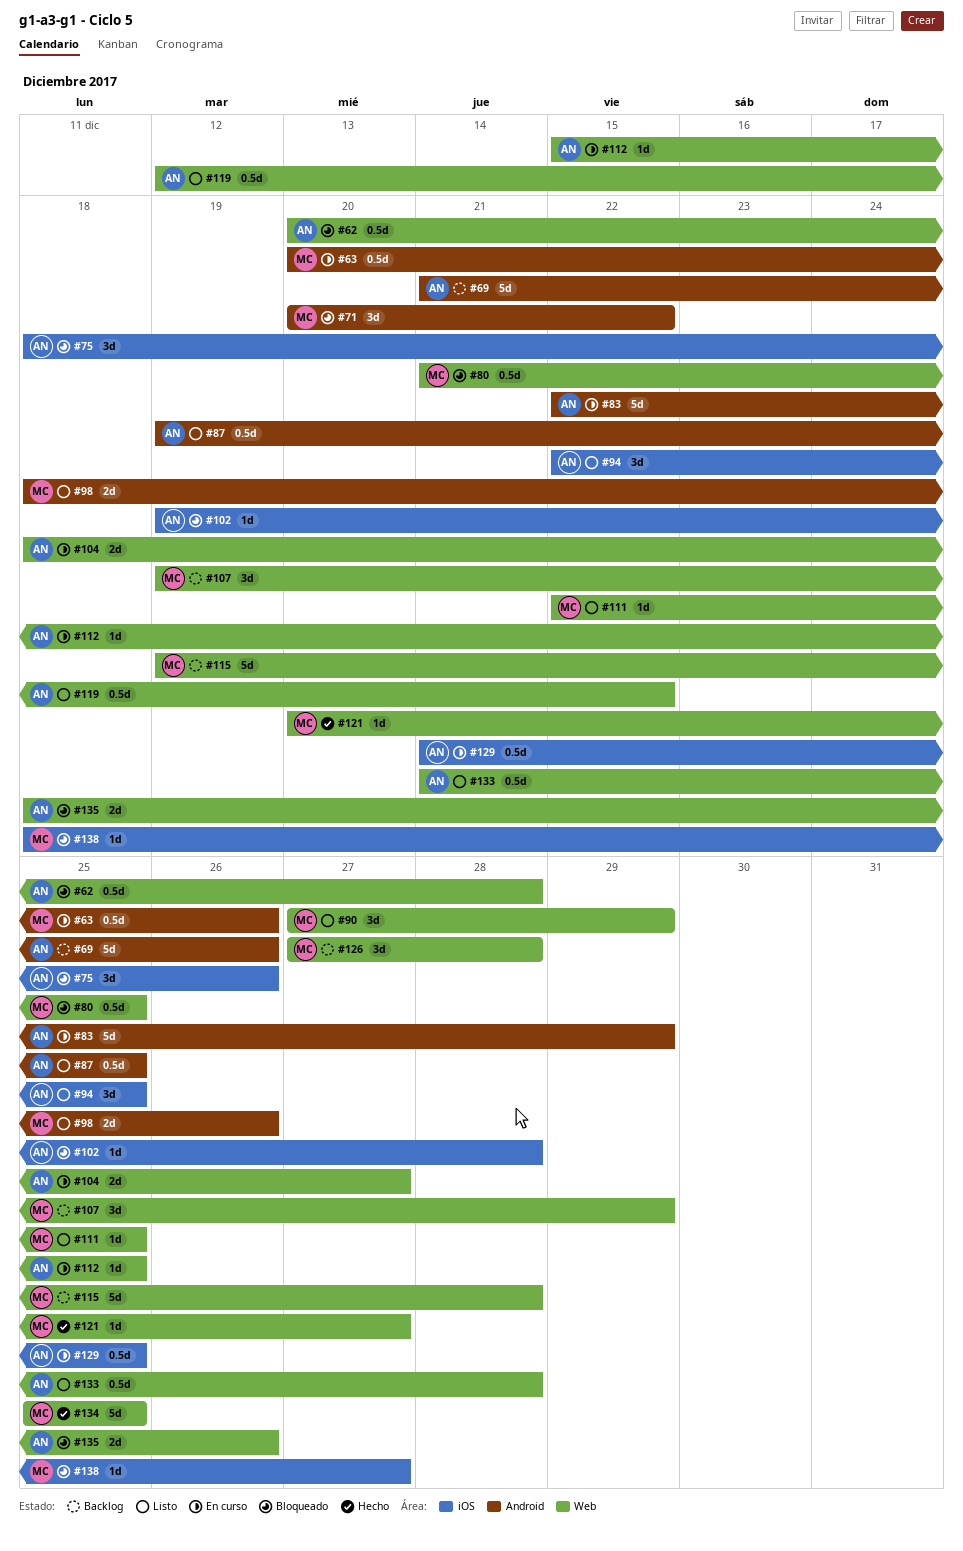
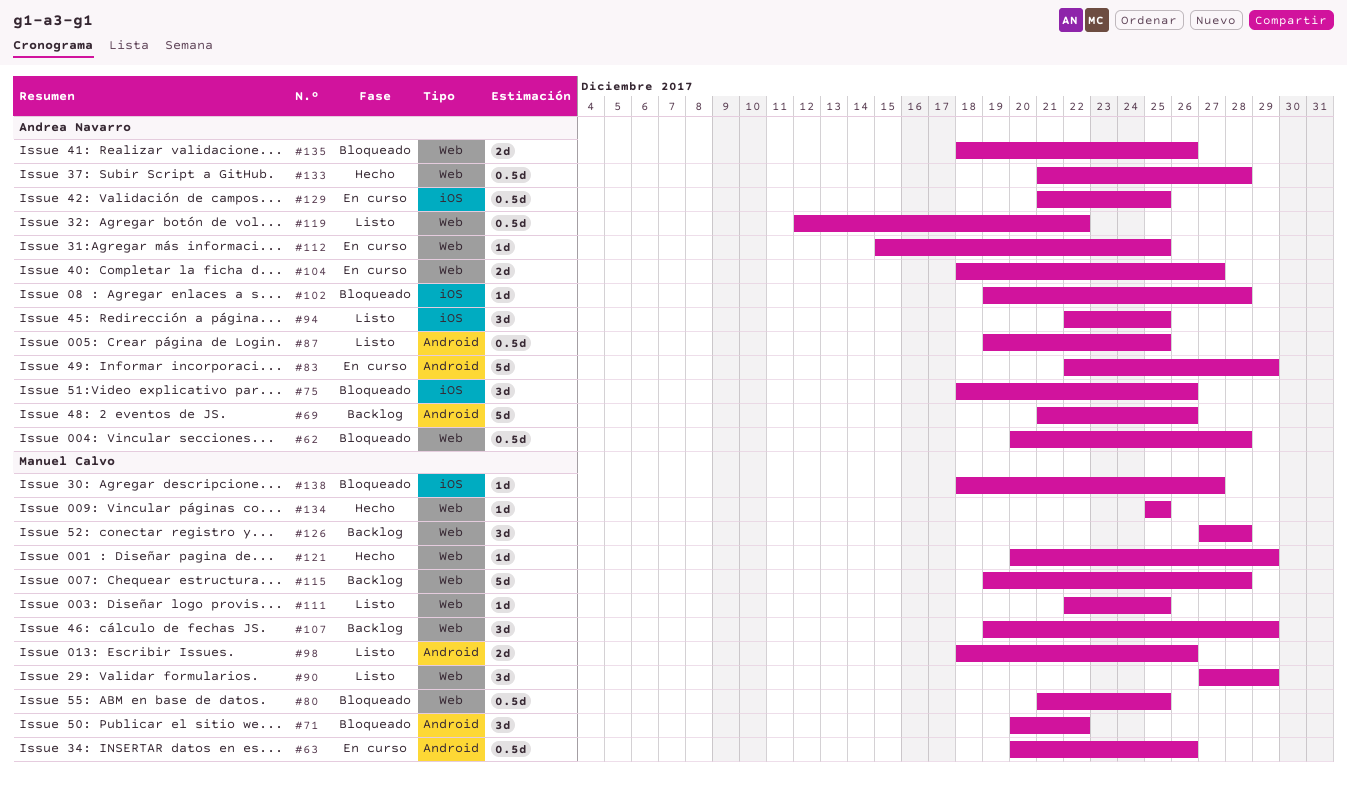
#121, due: Dec 27 -> Dec 29
#133, status: Listo -> Hecho
#134, estimate: 5d -> 1d

